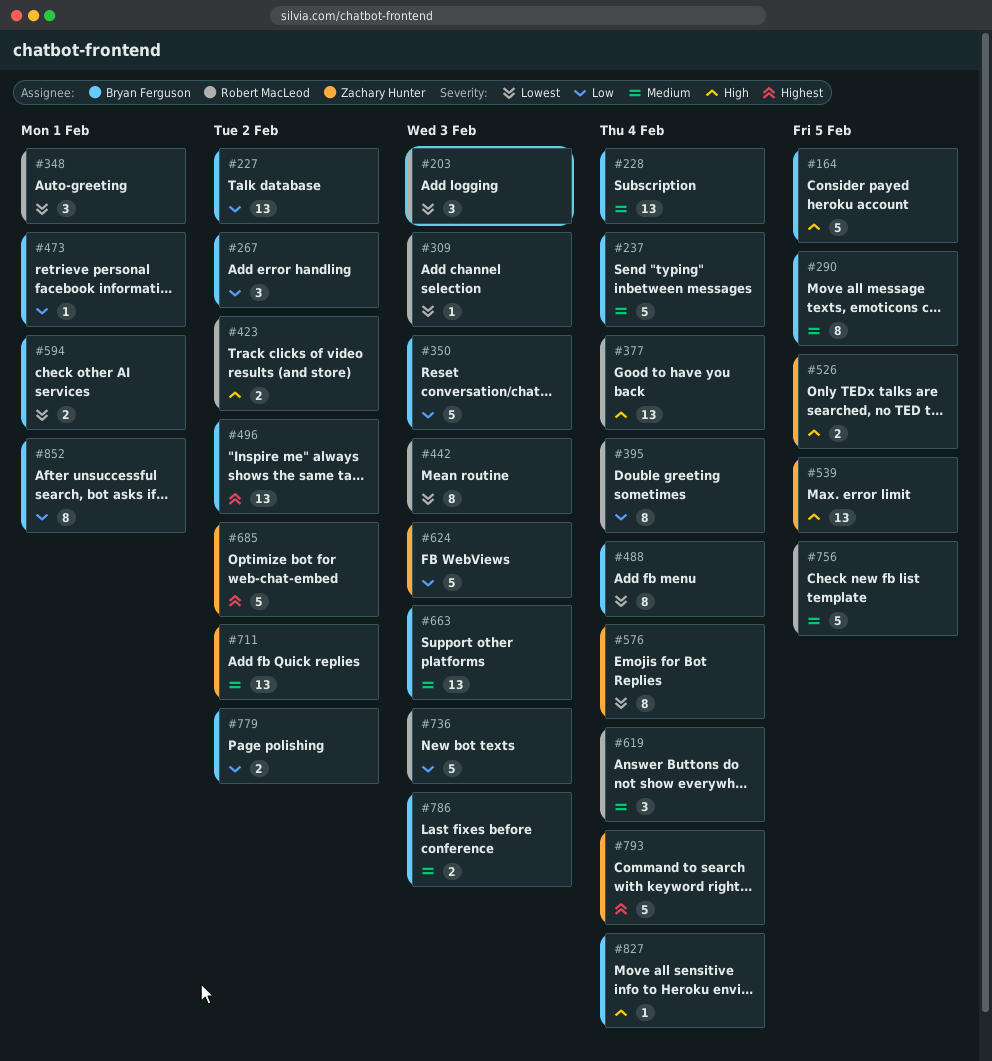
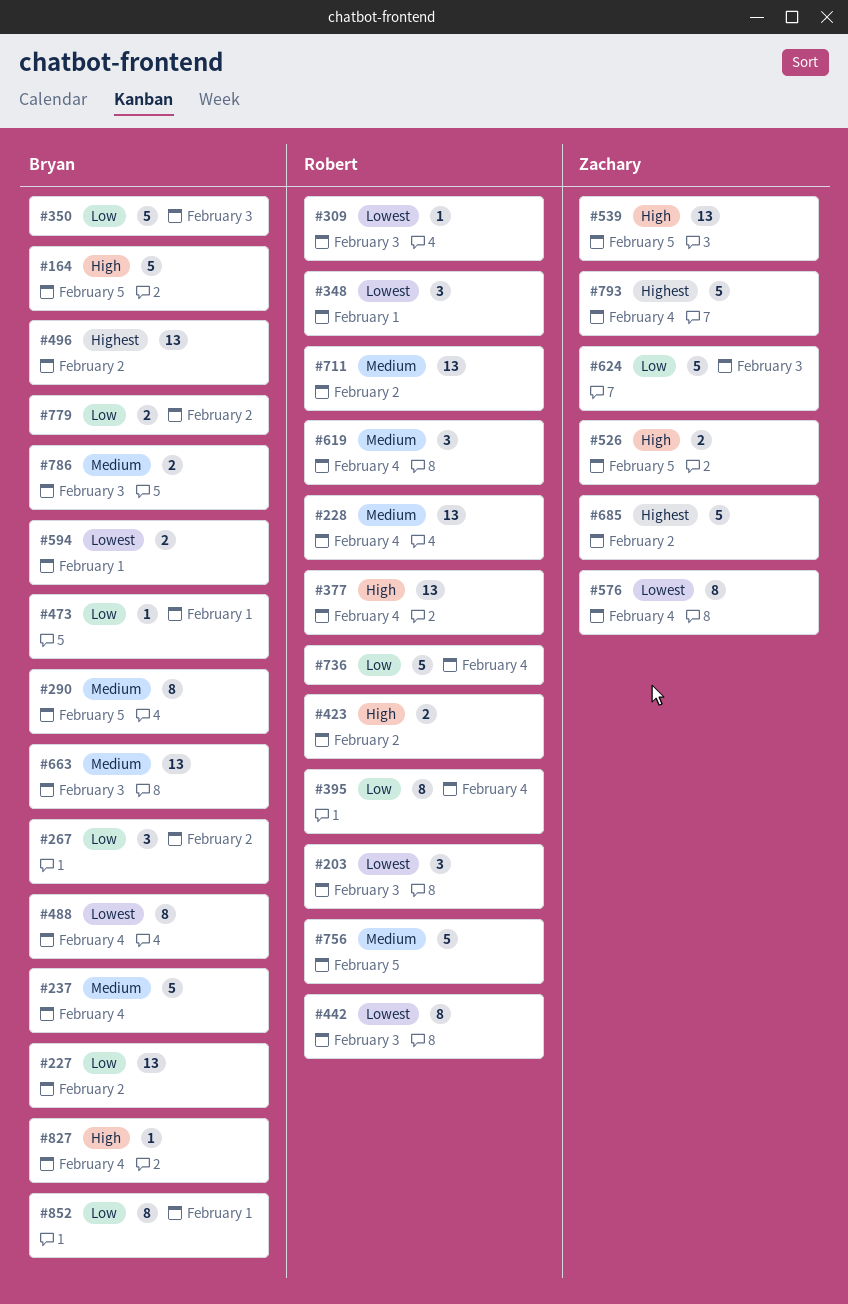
#228, owner: Bryan Ferguson -> Robert MacLeod
#711, owner: Zachary Hunter -> Robert MacLeod
#736, due: Feb 3 -> Feb 4

